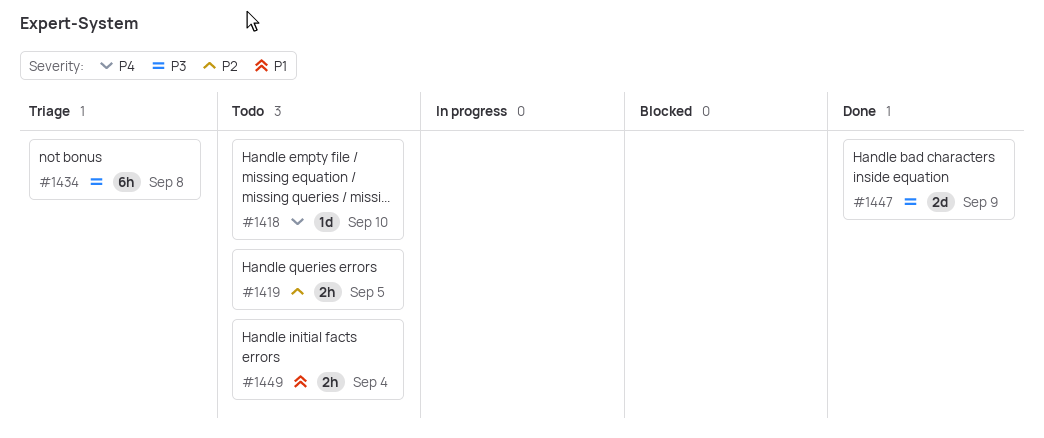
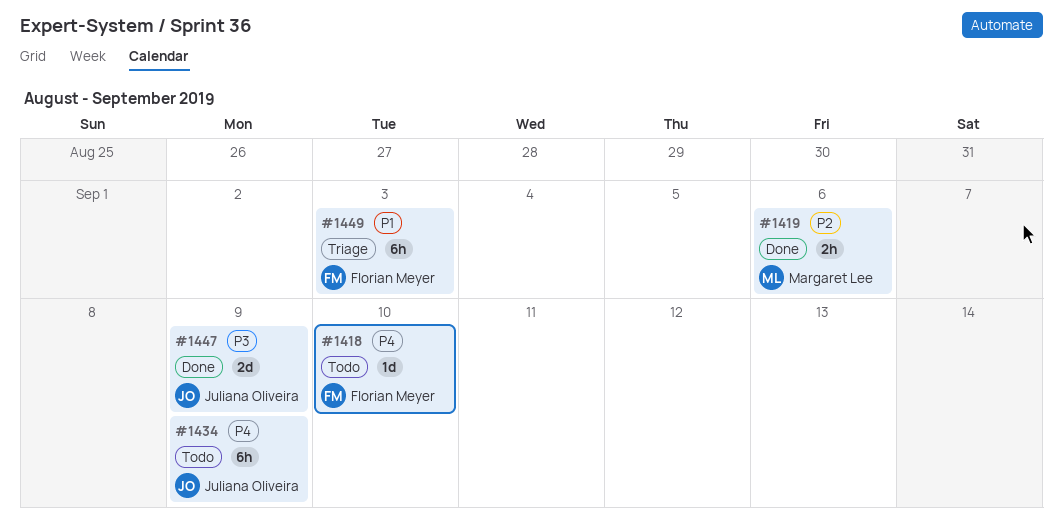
#1419, status: Todo -> Done
#1419, due: Sep 5 -> Sep 6
#1434, status: Triage -> Todo
#1434, priority: P3 -> P4
#1434, due: Sep 8 -> Sep 9
#1449, status: Todo -> Triage
#1449, estimate: 2h -> 6h
#1449, due: Sep 4 -> Sep 3

